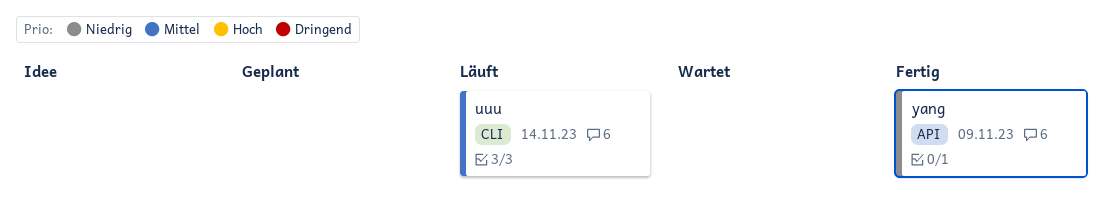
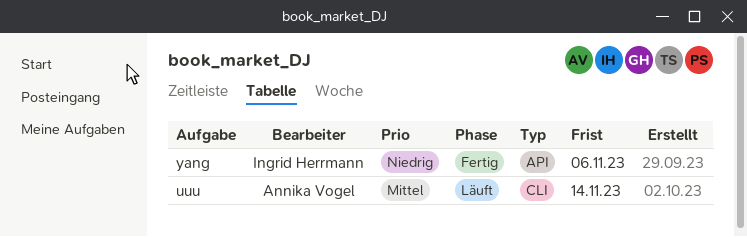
yang, due: Nov 9 -> Nov 6

